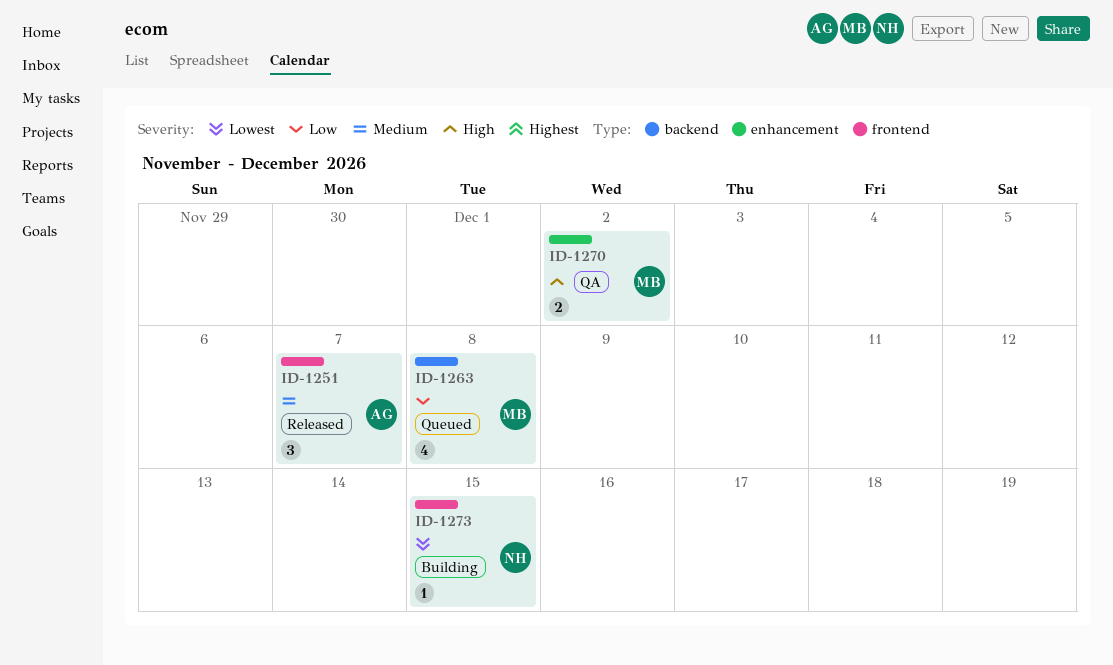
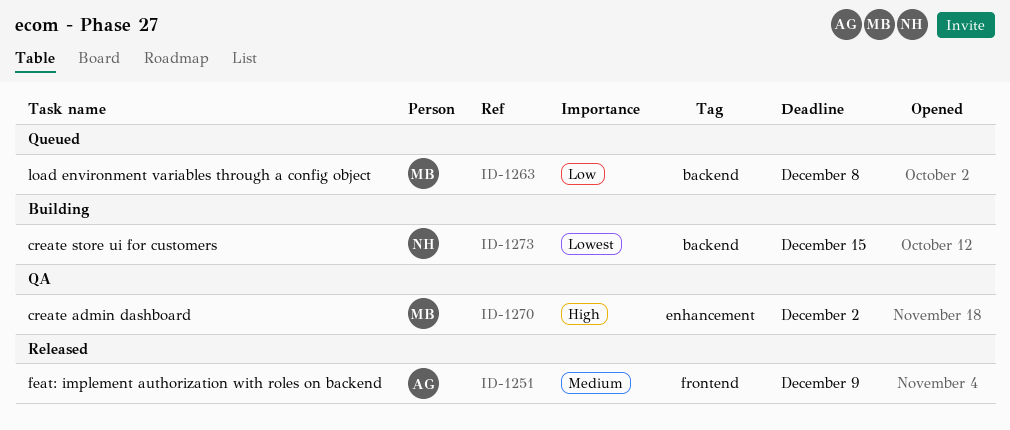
ID-1251, due: Dec 7 -> Dec 9
ID-1273, label: frontend -> backend

